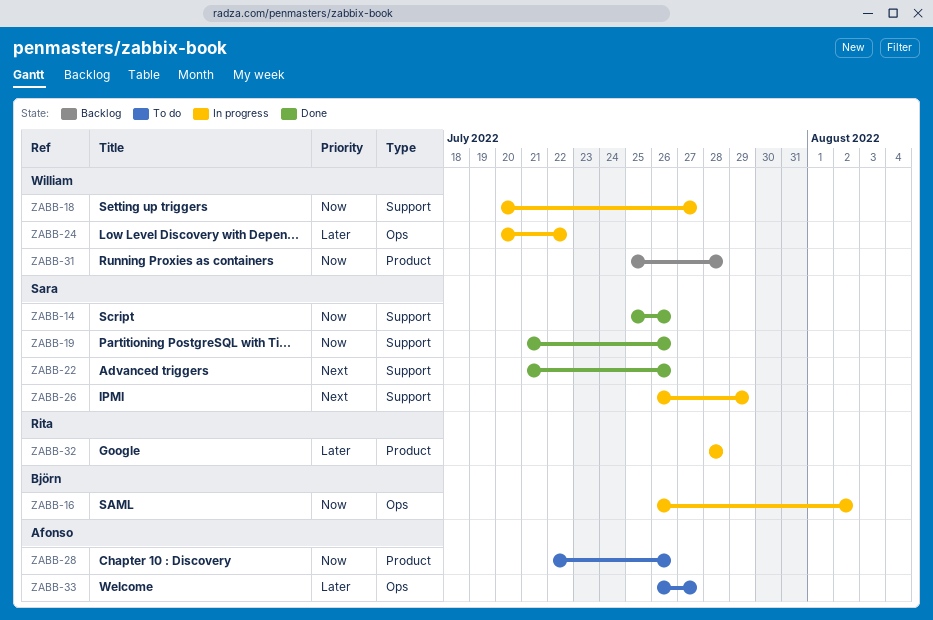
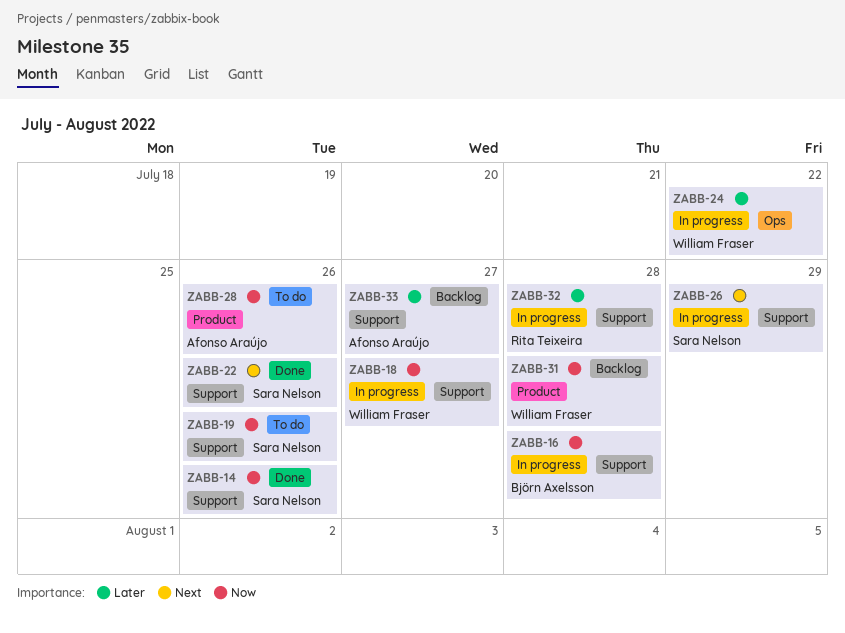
ZABB-16, label: Ops -> Support
ZABB-16, due: Aug 2 -> Jul 28
ZABB-19, status: Done -> To do
ZABB-32, label: Product -> Support
ZABB-33, status: To do -> Backlog
ZABB-33, label: Ops -> Support

